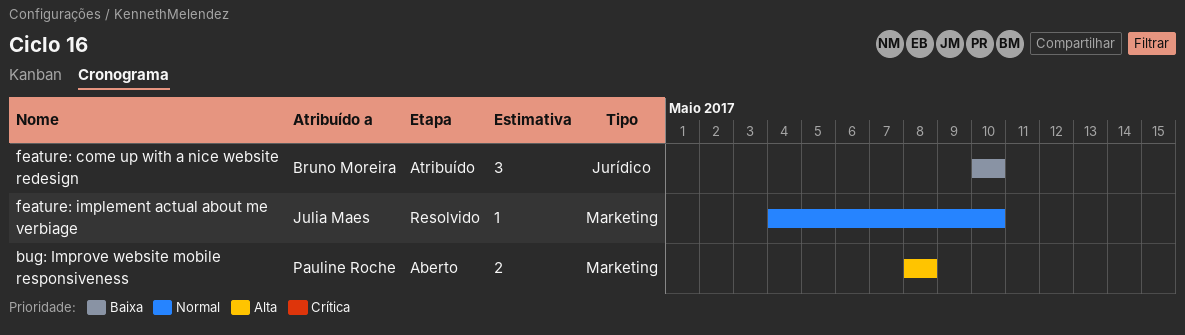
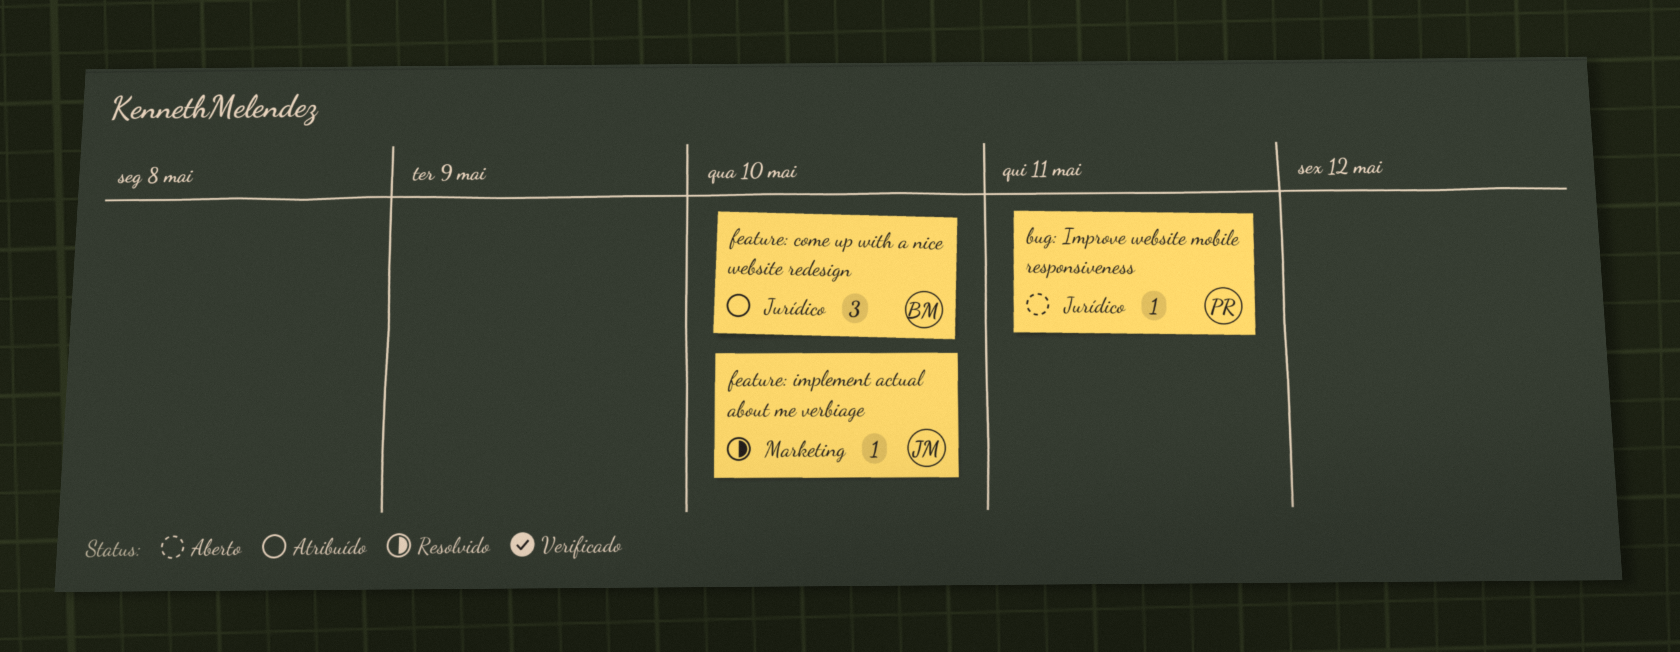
bug: Improve website mobile responsiveness, label: Marketing -> Jurídico
bug: Improve website mobile responsiveness, estimate: 2 -> 1
bug: Improve website mobile responsiveness, due: May 8 -> May 11

